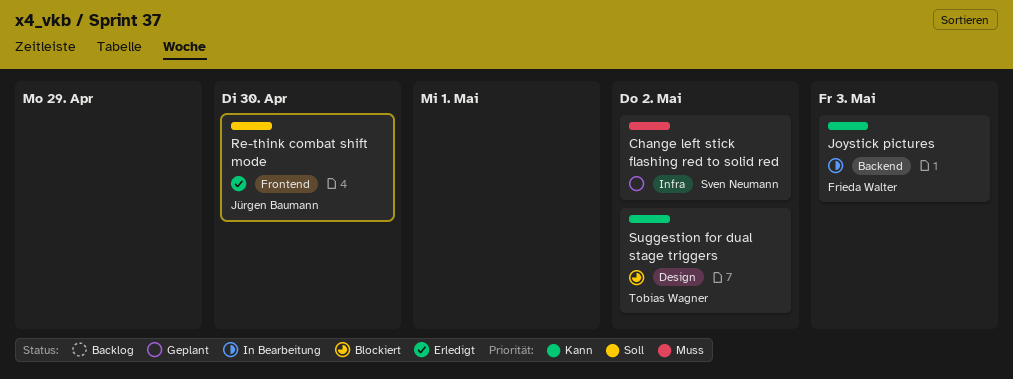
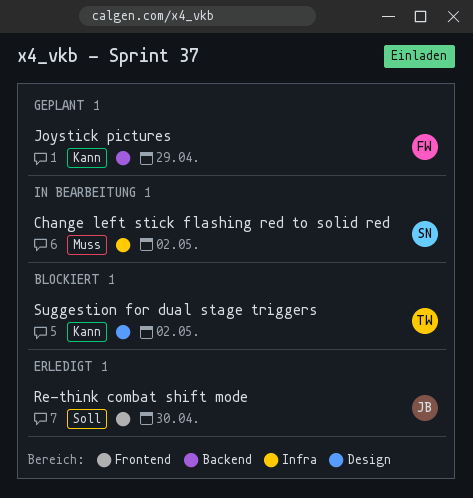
Change left stick flashing red to solid red, status: Geplant -> In Bearbeitung
Joystick pictures, status: In Bearbeitung -> Geplant
Joystick pictures, due: May 3 -> Apr 29

